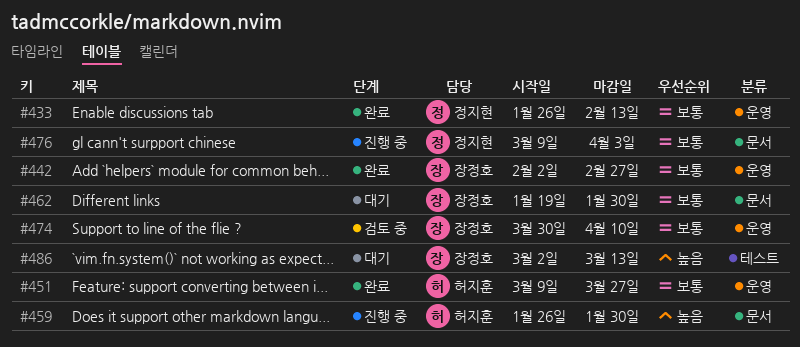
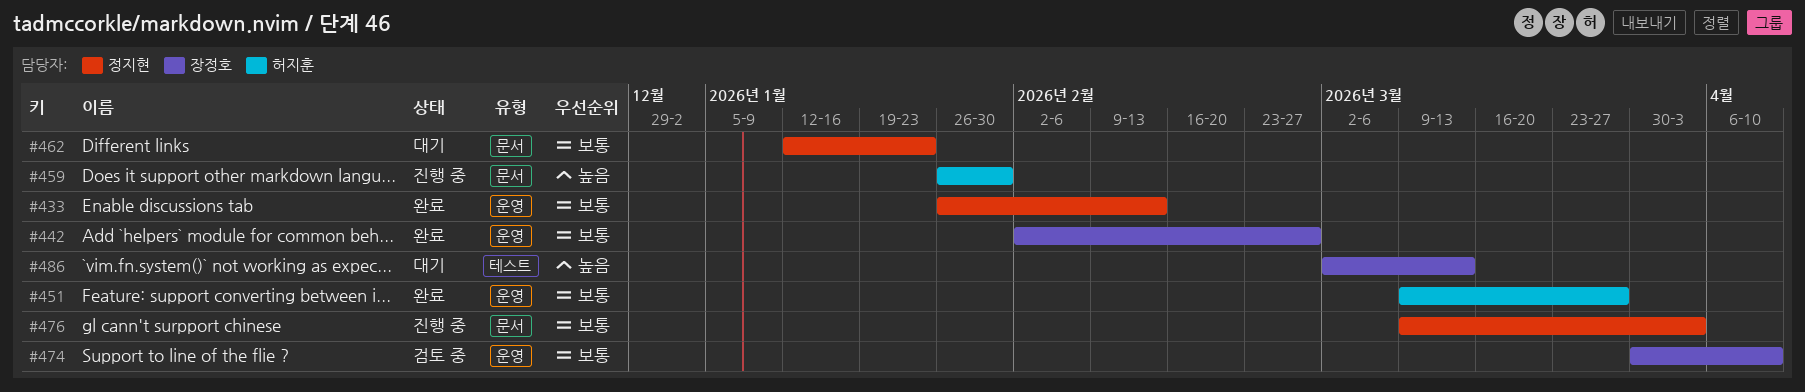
#462, owner: 장정호 -> 정지현
#462, start: Jan 19 -> Jan 12
#462, due: Jan 30 -> Jan 23

